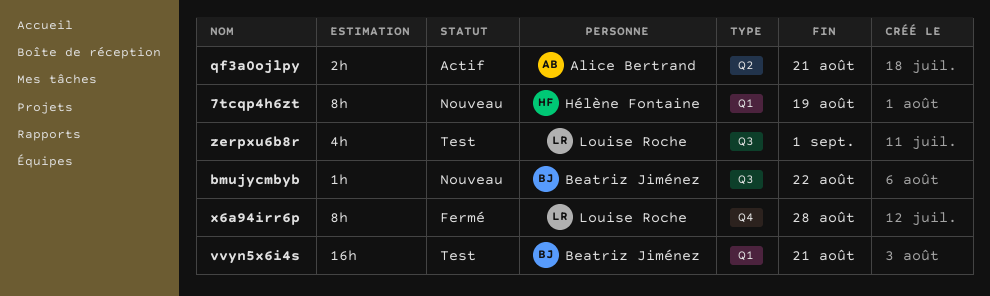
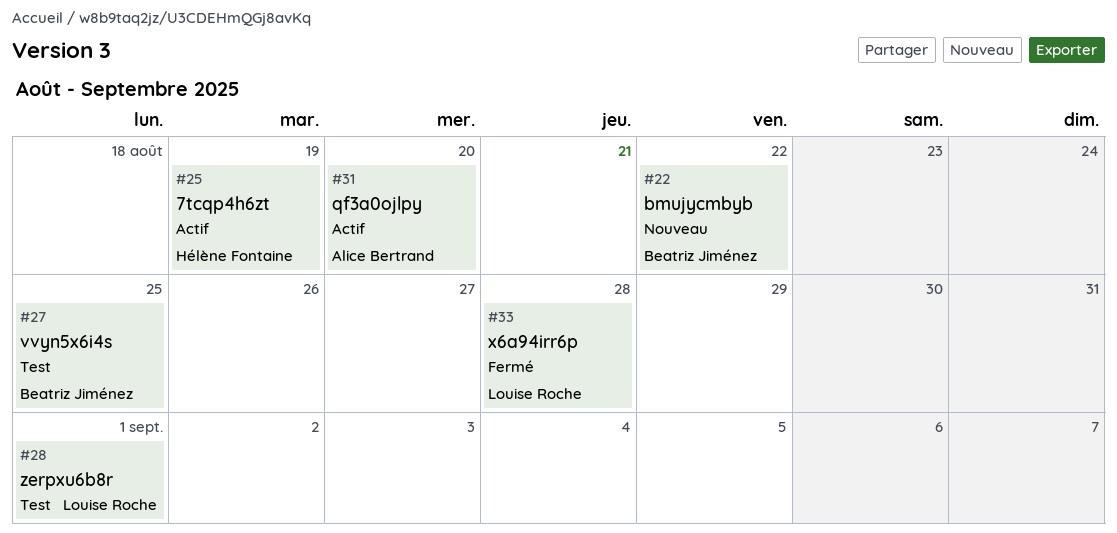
7tcqp4h6zt, status: Nouveau -> Actif
qf3a0ojlpy, due: Aug 21 -> Aug 20
vvyn5x6i4s, due: Aug 21 -> Aug 25

